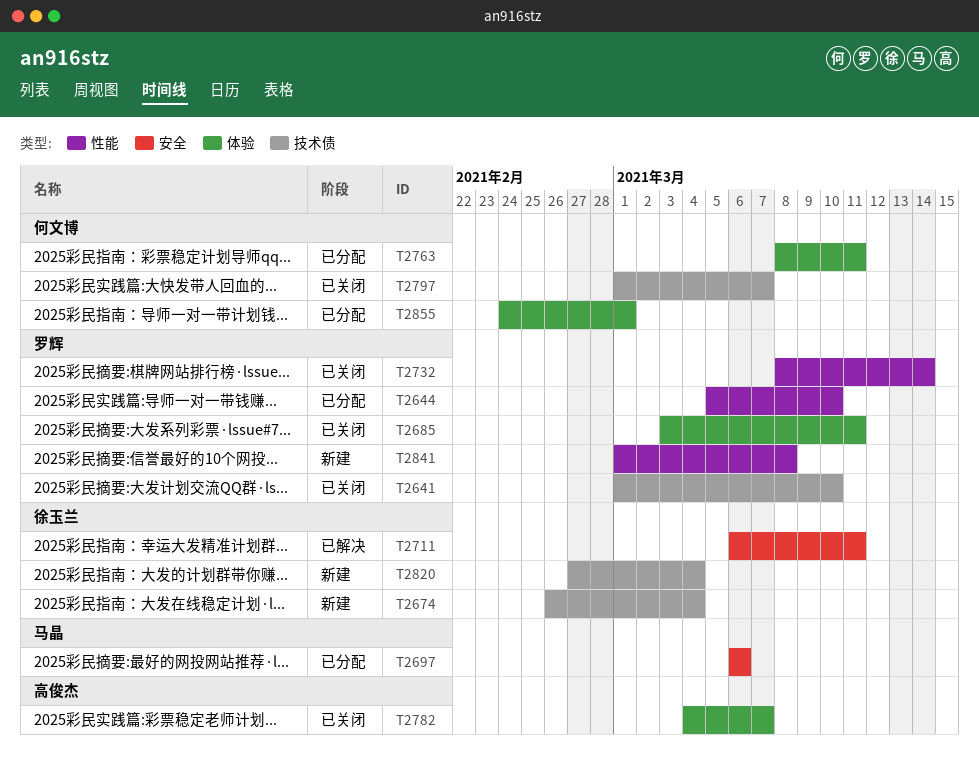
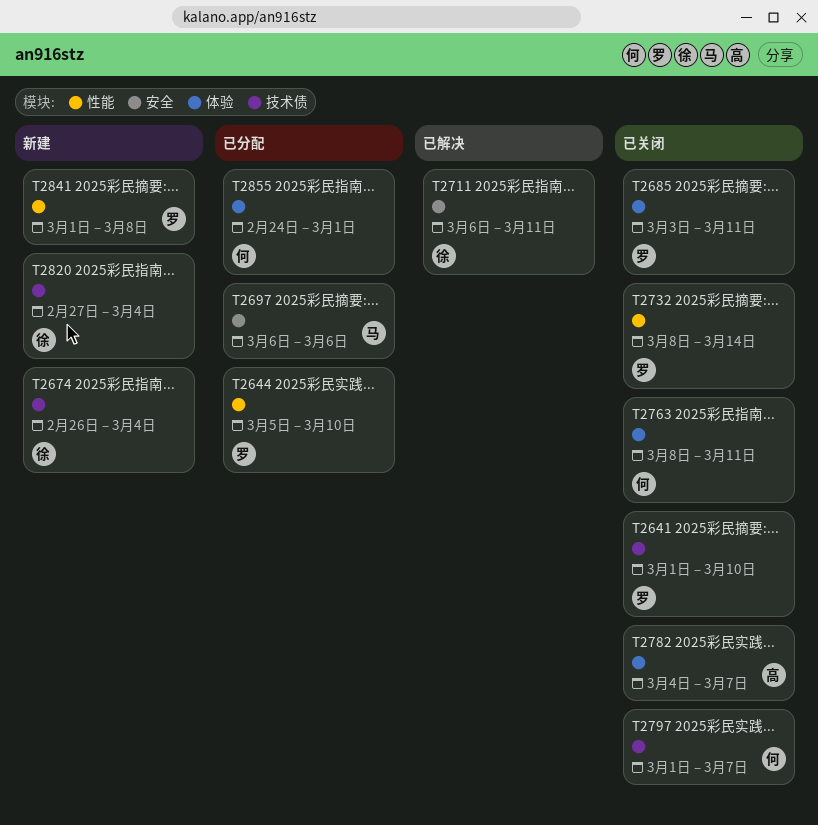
T2763, status: 已分配 -> 已关闭

